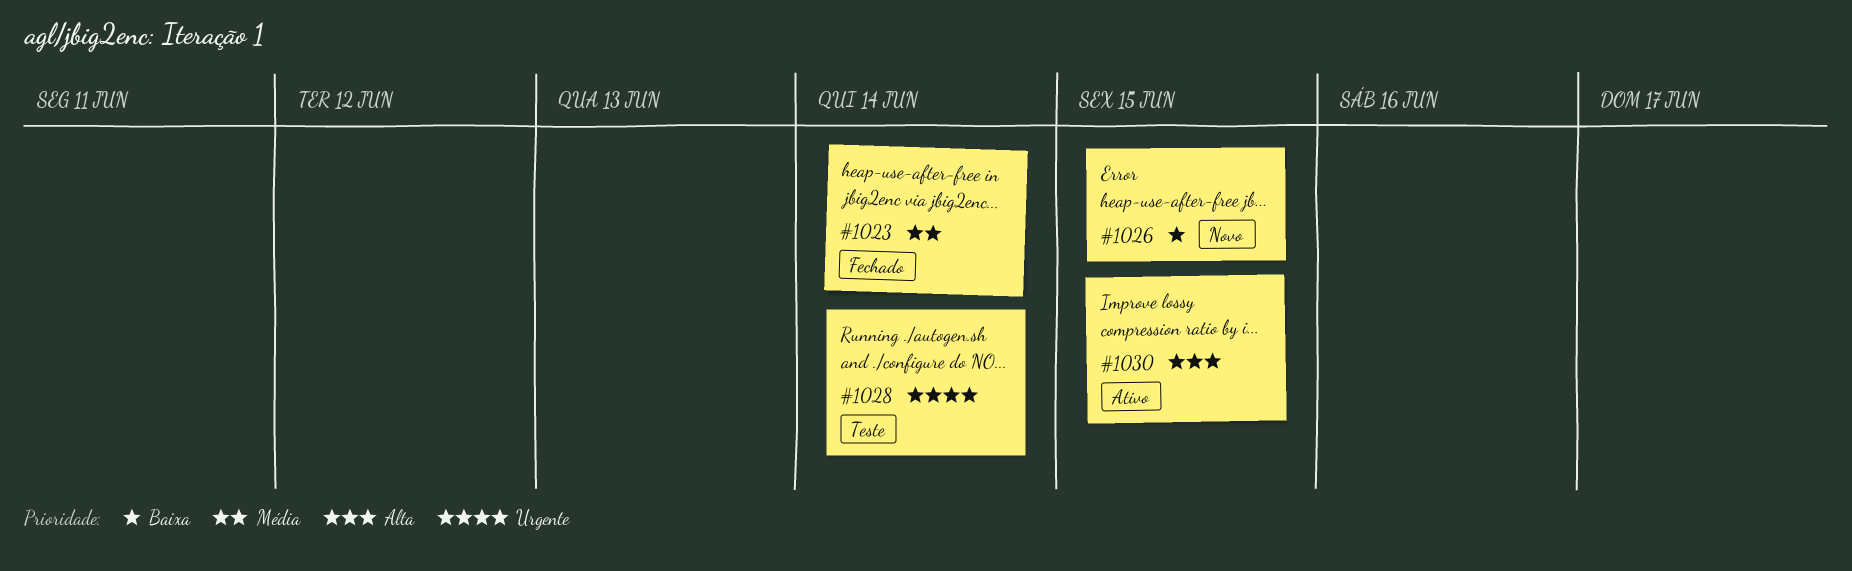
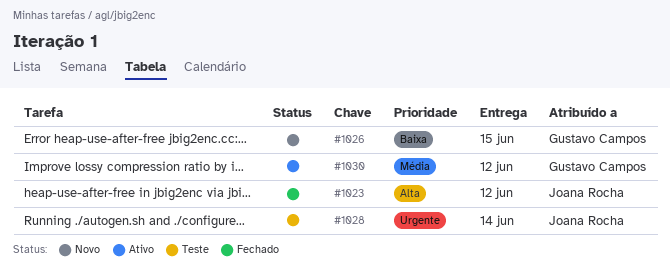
#1023, priority: Média -> Alta
#1023, due: Jun 14 -> Jun 12
#1030, priority: Alta -> Média
#1030, due: Jun 15 -> Jun 12

